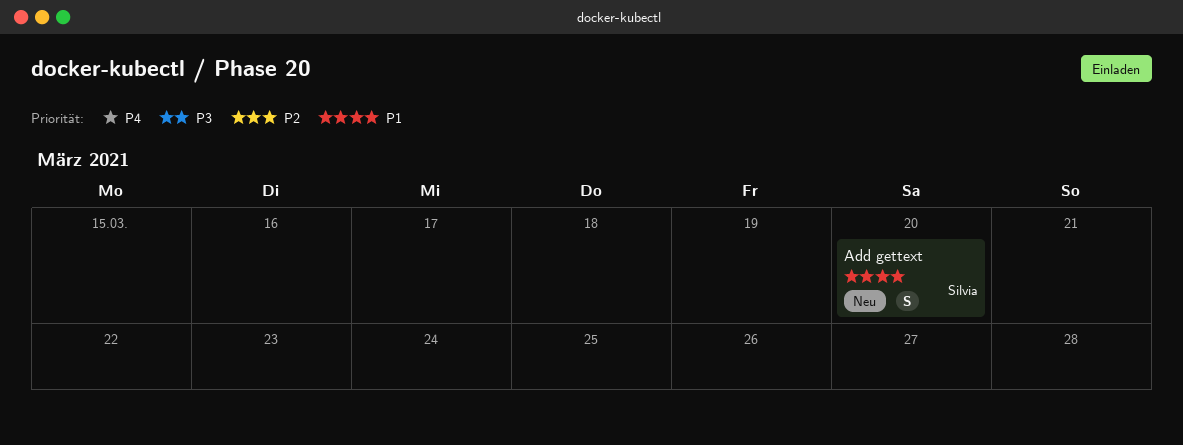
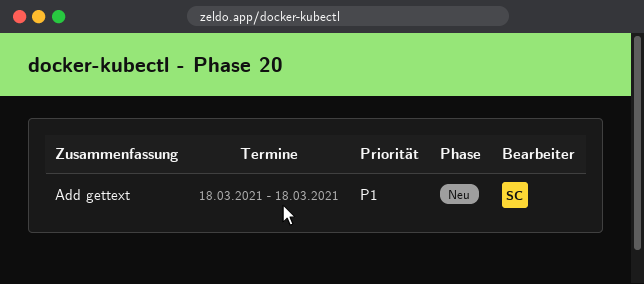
Add gettext, due: Mar 20 -> Mar 18

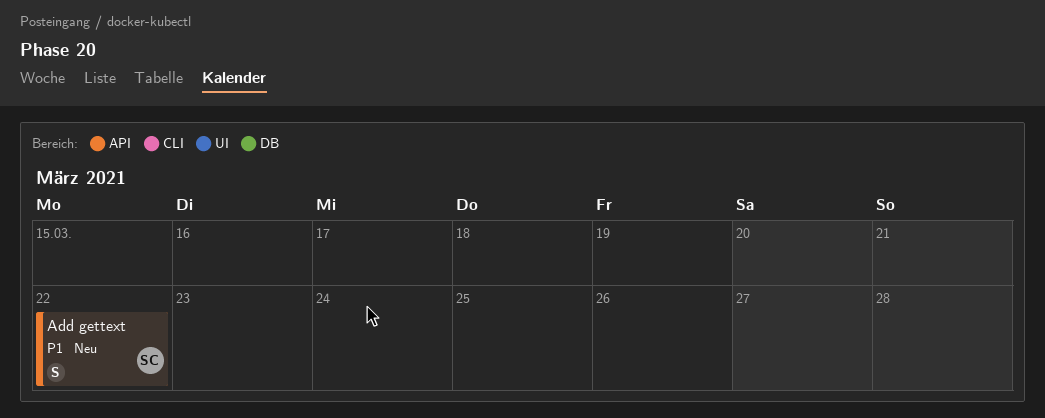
Add gettext, due: Mar 18 -> Mar 22

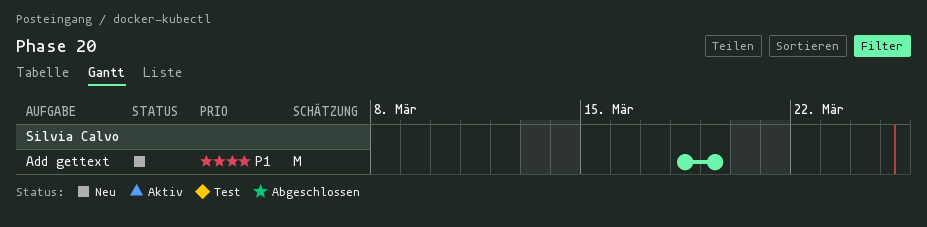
Add gettext, estimate: S -> M
Add gettext, due: Mar 22 -> Mar 19

